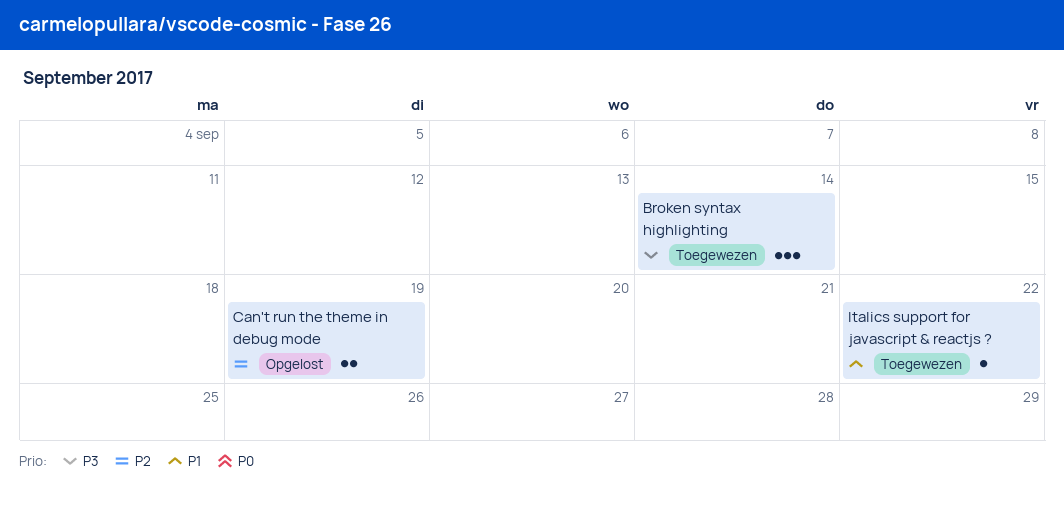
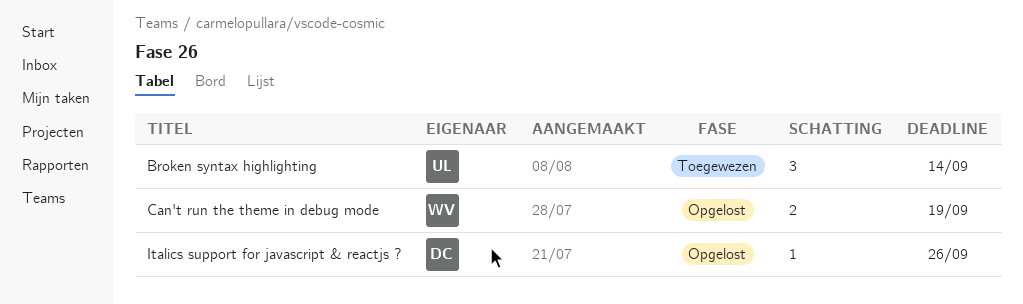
Italics support for javascript & reactjs ?, status: Toegewezen -> Opgelost
Italics support for javascript & reactjs ?, due: Sep 22 -> Sep 26

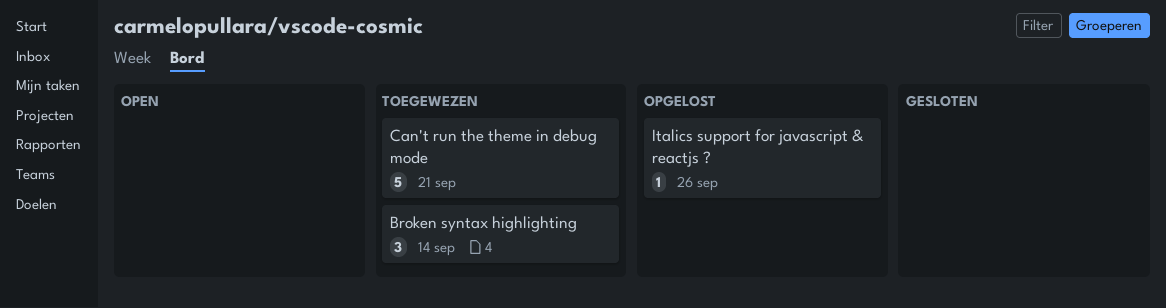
Can't run the theme in debug mode, status: Opgelost -> Toegewezen
Can't run the theme in debug mode, estimate: 2 -> 5
Can't run the theme in debug mode, due: Sep 19 -> Sep 21

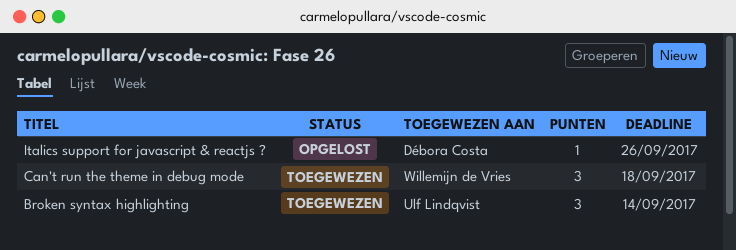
Can't run the theme in debug mode, estimate: 5 -> 3
Can't run the theme in debug mode, due: Sep 21 -> Sep 18

